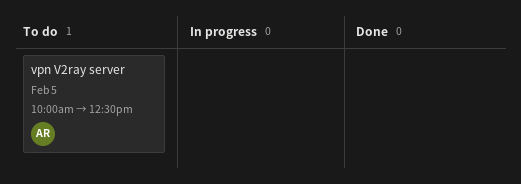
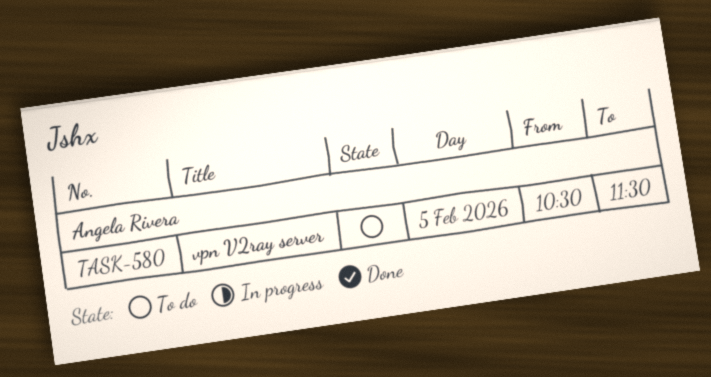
vpn V2ray server, begins: 10:00 -> 10:30
vpn V2ray server, ends: 12:30 -> 11:30

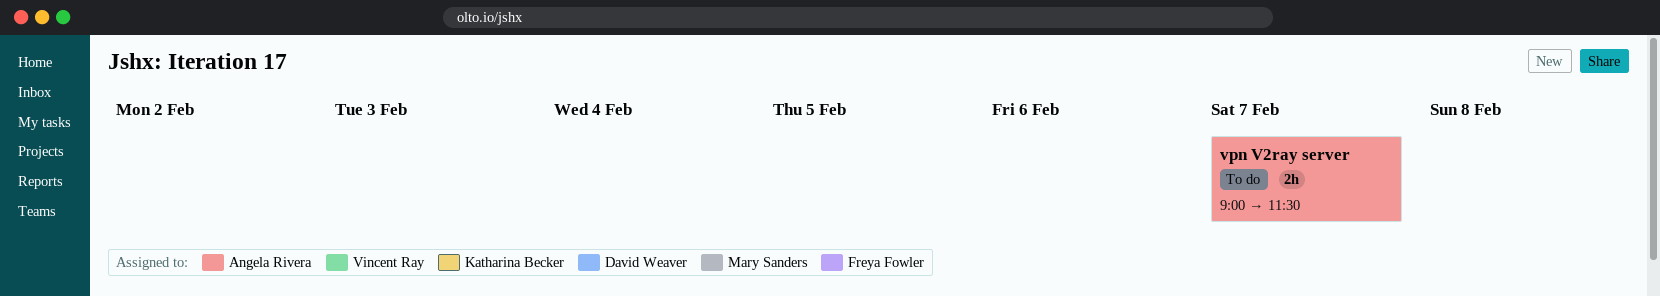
vpn V2ray server, day: Feb 5 -> Feb 7
vpn V2ray server, begins: 10:30 -> 09:00

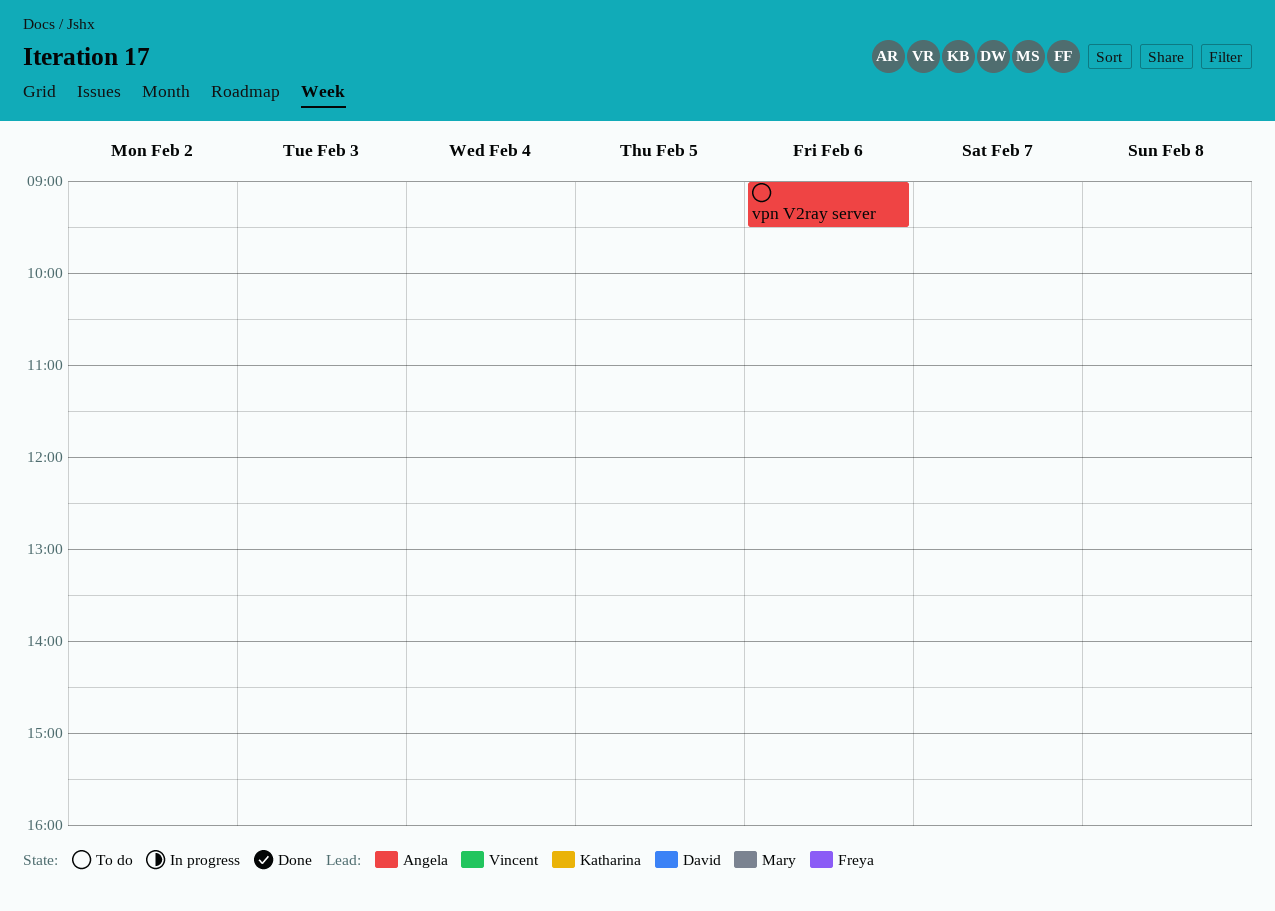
vpn V2ray server, day: Feb 7 -> Feb 6
vpn V2ray server, ends: 11:30 -> 09:30

